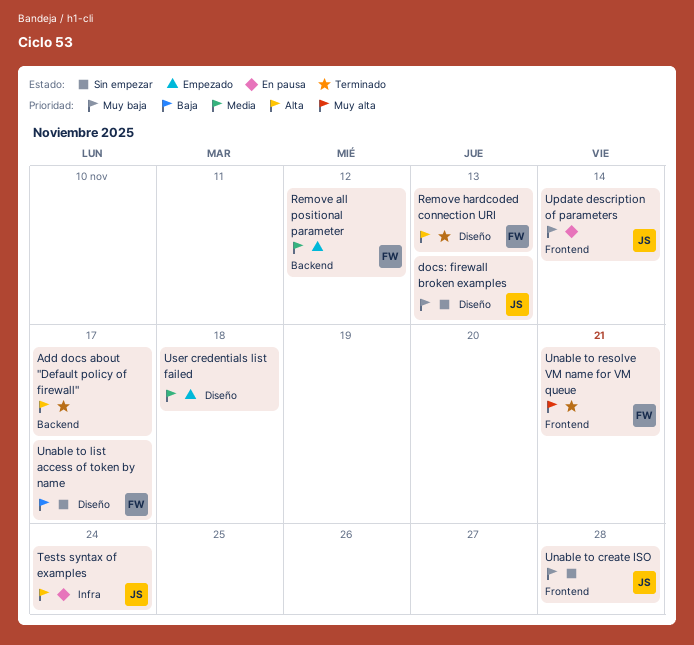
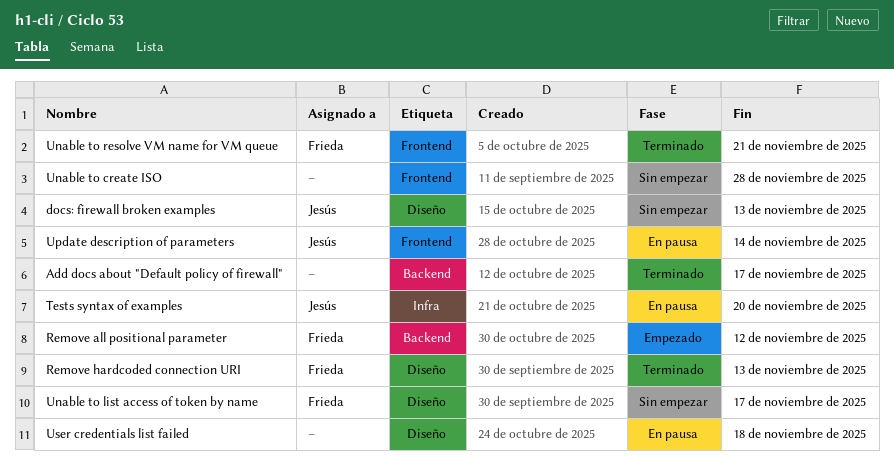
Tests syntax of examples, due: Nov 24 -> Nov 20
Unable to create ISO, owner: Jesús -> none
User credentials list failed, status: Empezado -> En pausa

